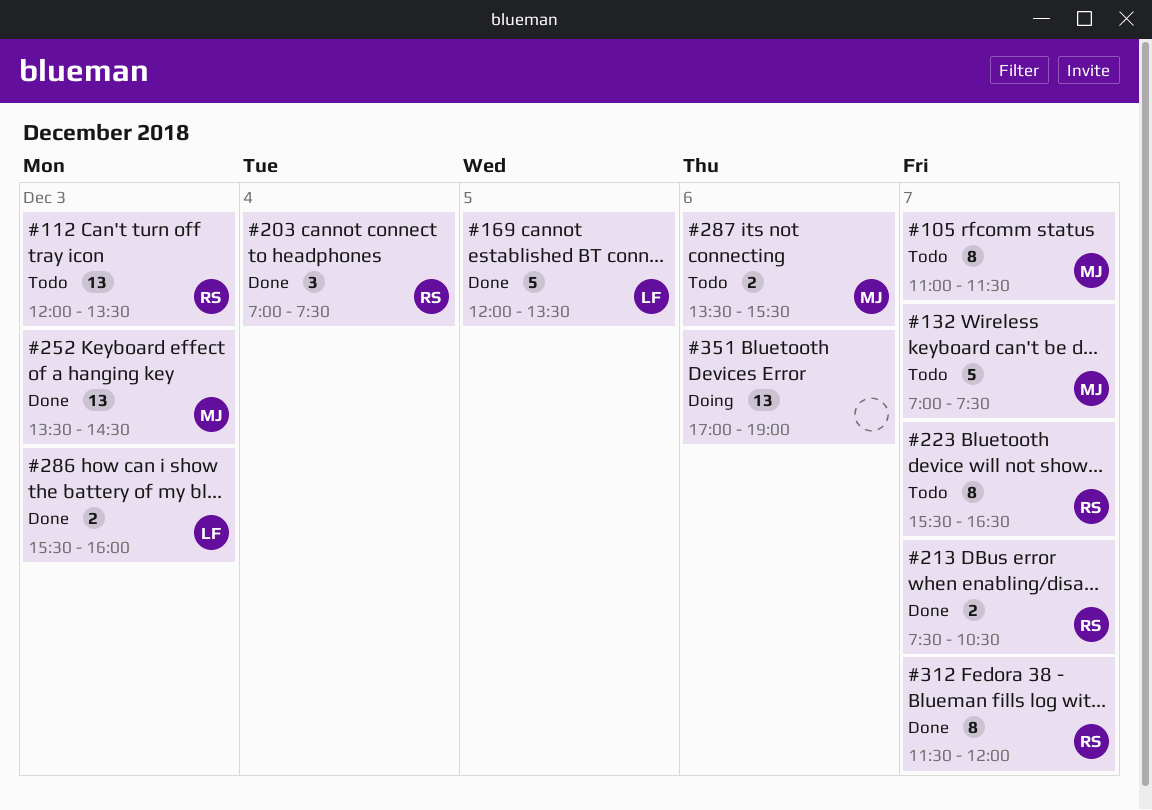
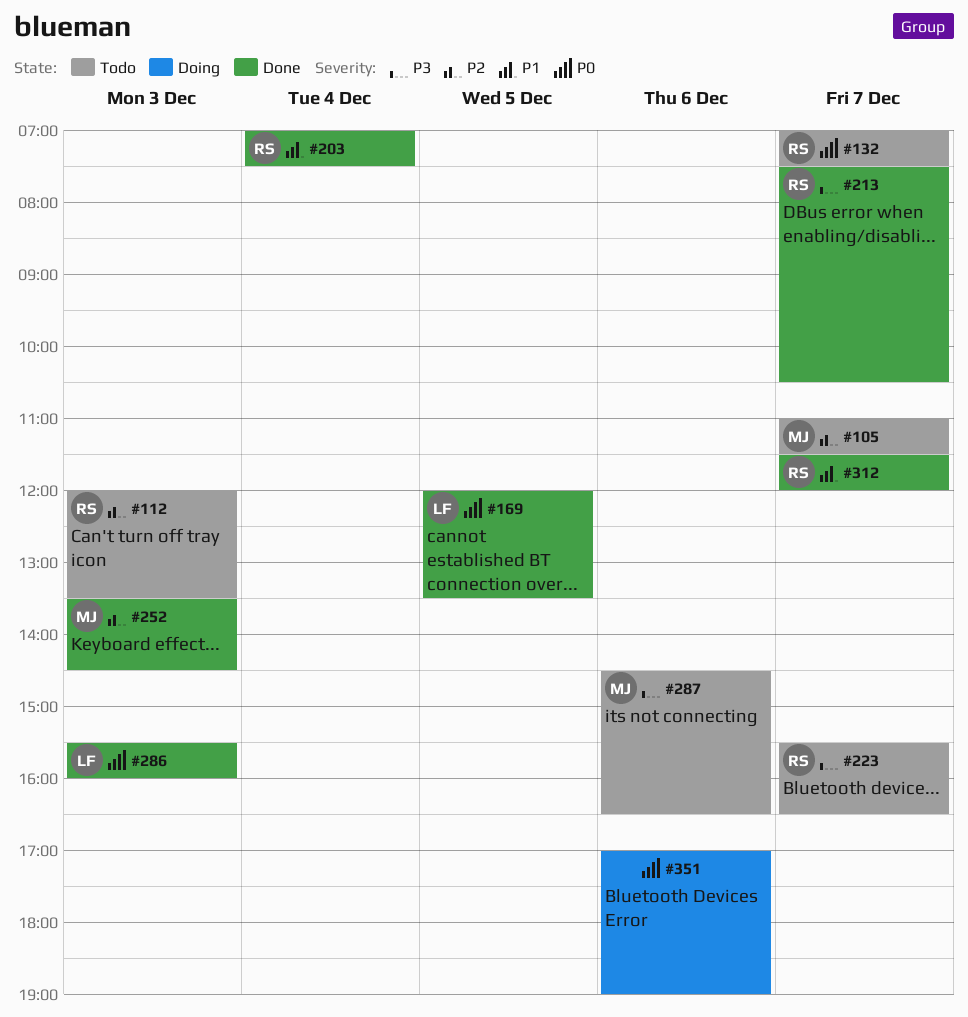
#132, owner: MJ -> RS
#287, begins: 13:30 -> 14:30
#287, ends: 15:30 -> 16:30

